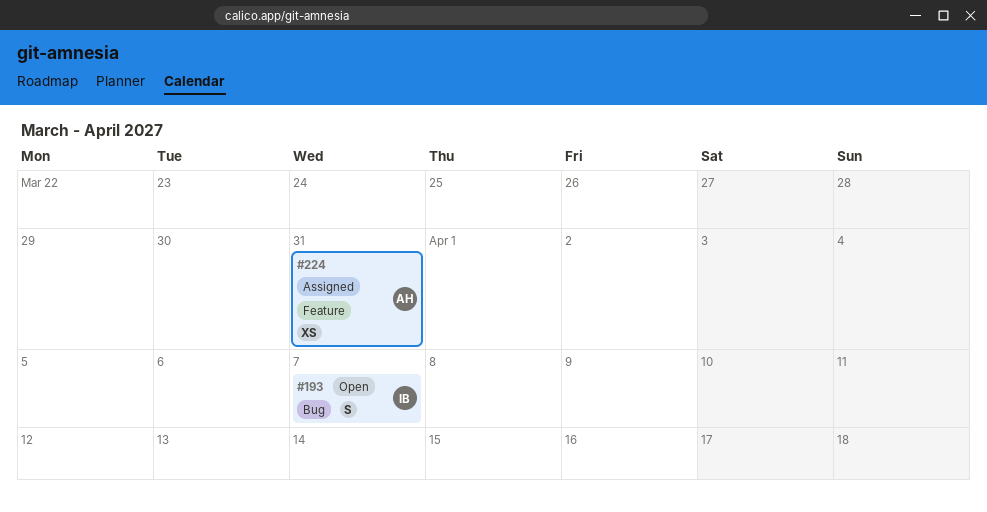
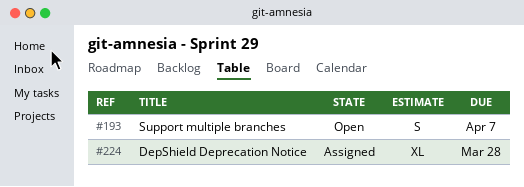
#224, estimate: XS -> XL
#224, due: Mar 31 -> Mar 28

